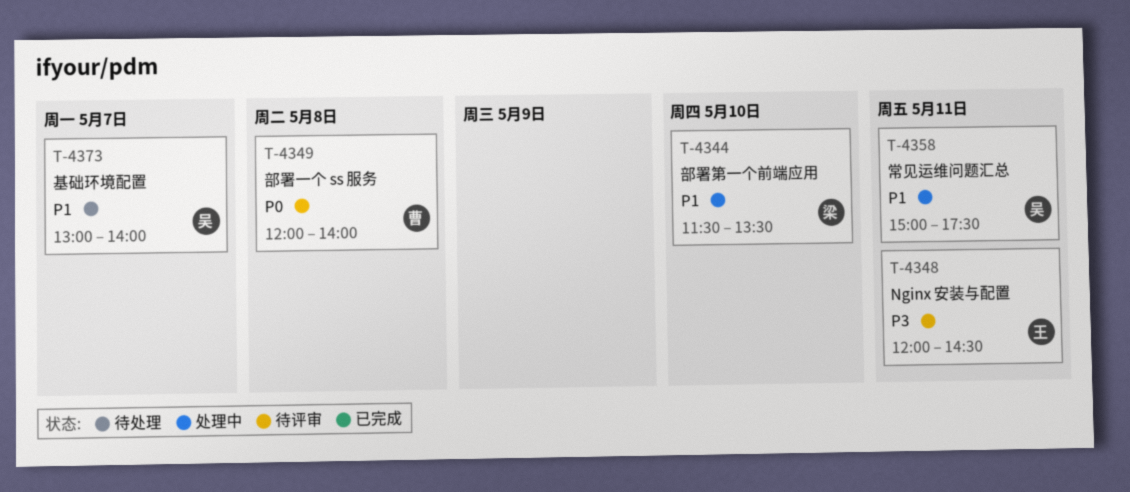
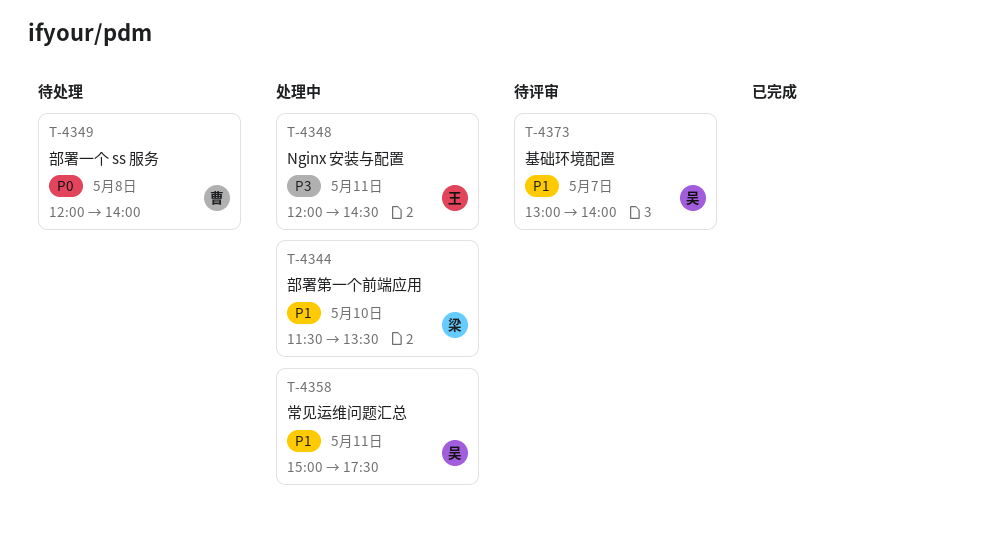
T-4348, status: 待评审 -> 处理中
T-4349, status: 待评审 -> 待处理
T-4373, status: 待处理 -> 待评审

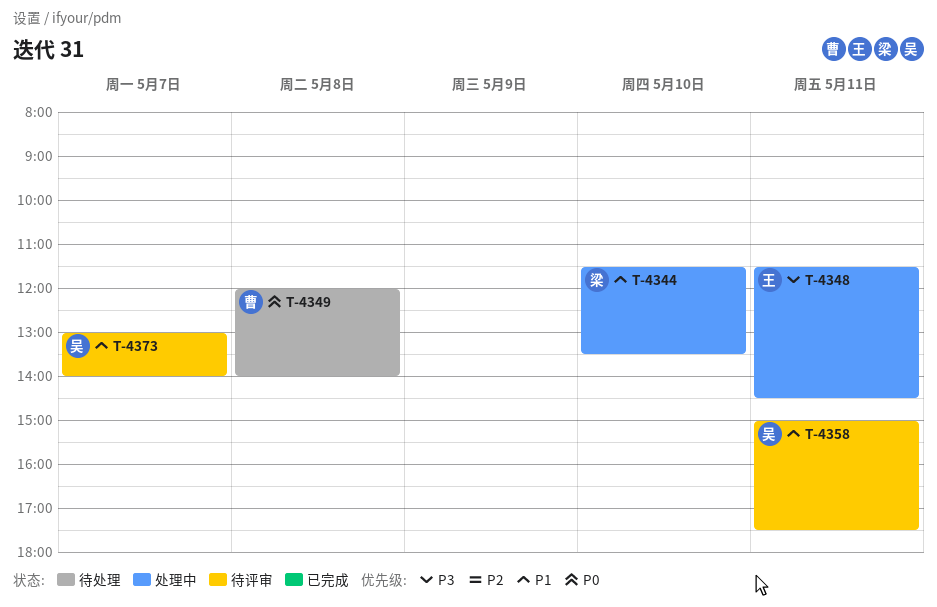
T-4348, begins: 12:00 -> 11:30
T-4358, status: 处理中 -> 待评审

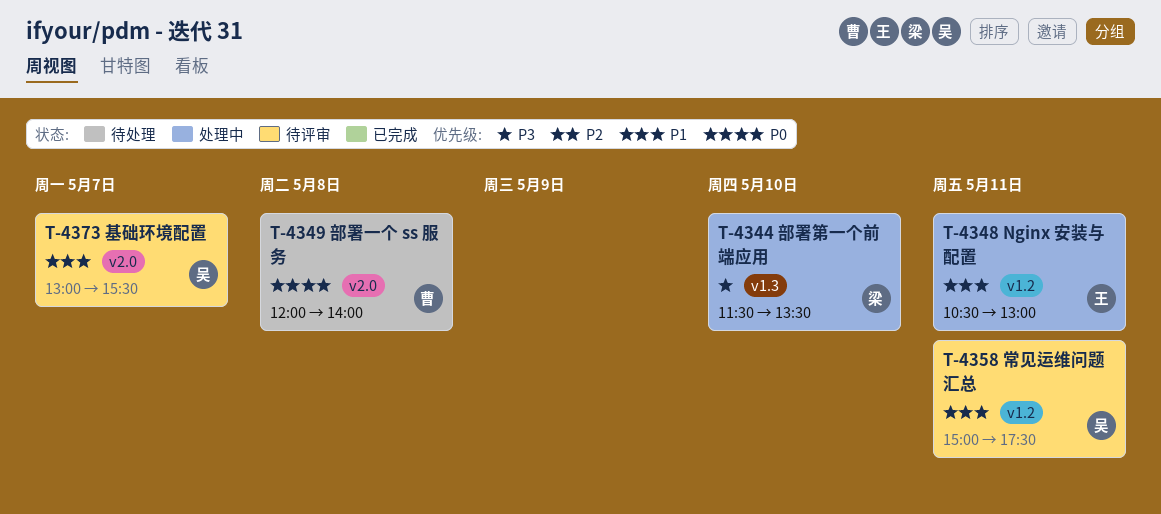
T-4344, priority: P1 -> P3
T-4348, priority: P3 -> P1
T-4348, begins: 11:30 -> 10:30
T-4348, ends: 14:30 -> 13:00
T-4373, ends: 14:00 -> 15:30

